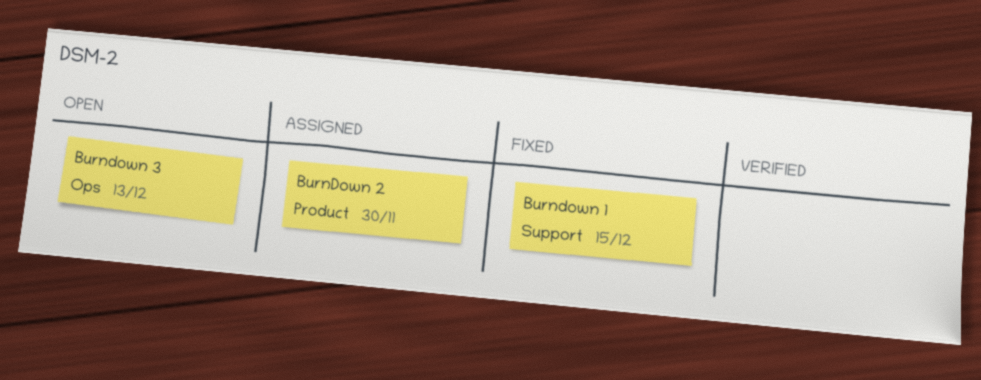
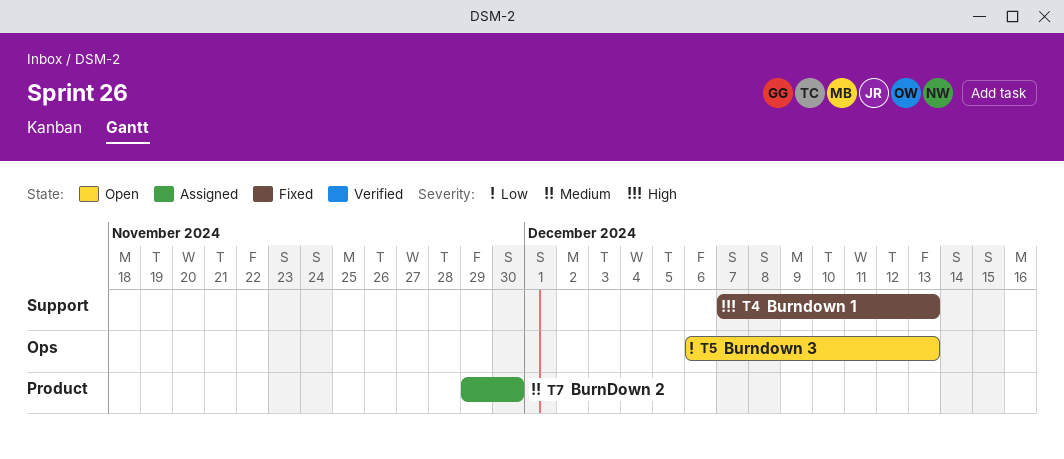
Burndown 1, due: Dec 15 -> Dec 13

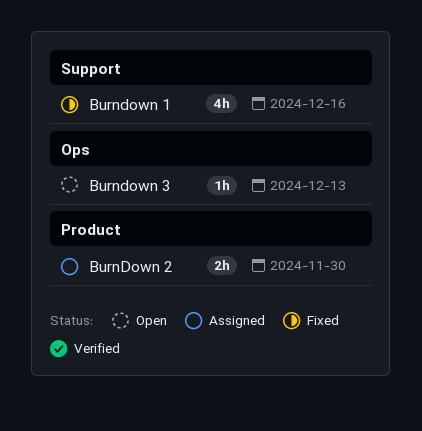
Burndown 1, due: Dec 13 -> Dec 16

